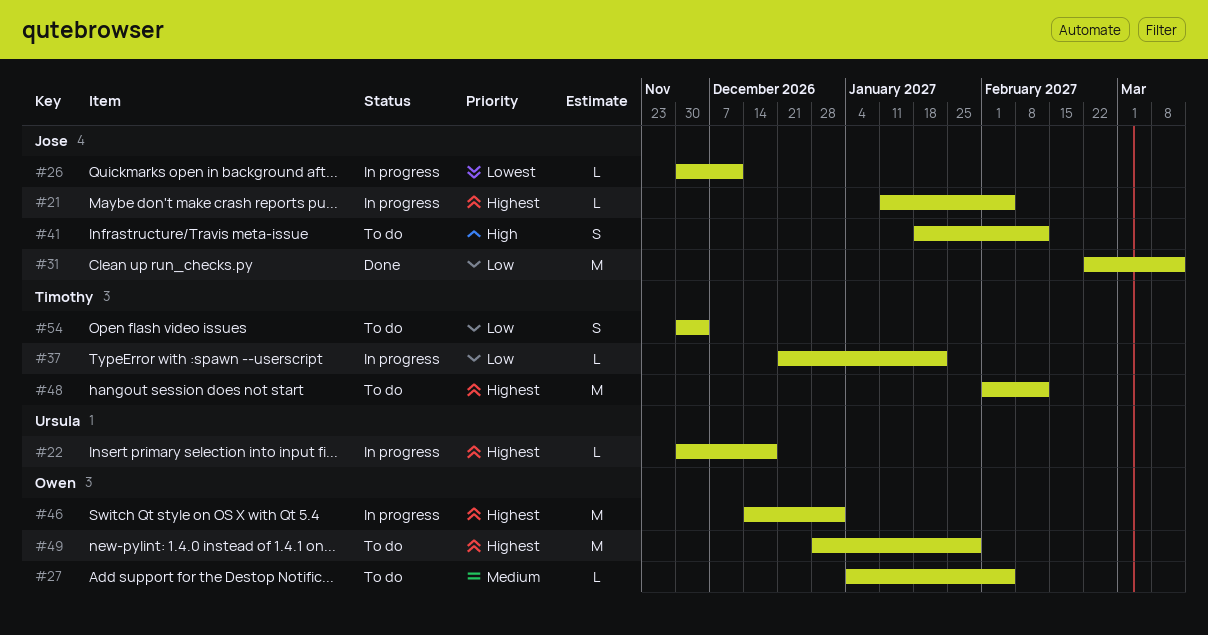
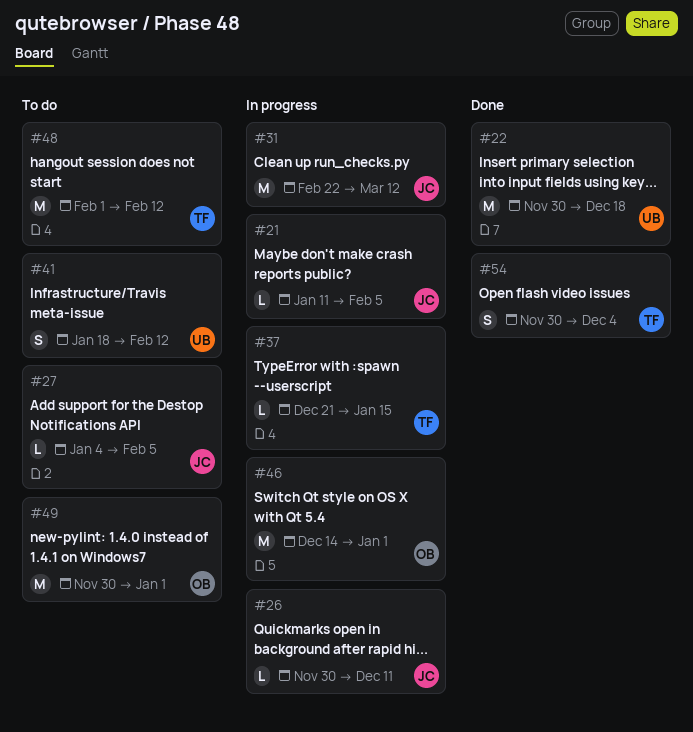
#22, status: In progress -> Done
#22, estimate: L -> M
#27, owner: Owen -> Jose
#31, status: Done -> In progress
#37, due: Jan 22 -> Jan 15
#41, owner: Jose -> Ursula
#49, start: Dec 28 -> Nov 30
#49, due: Jan 29 -> Jan 1
#54, status: To do -> Done

